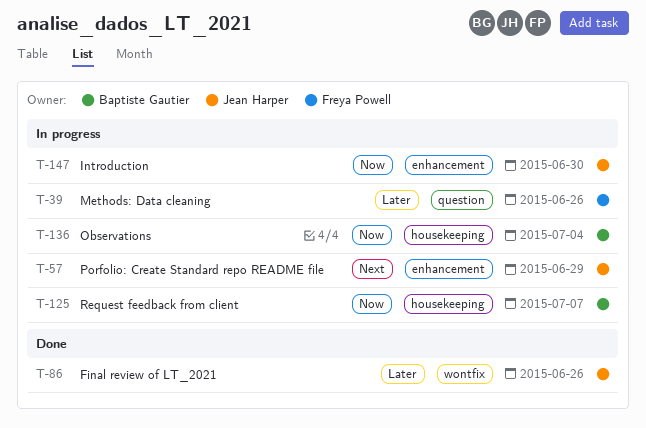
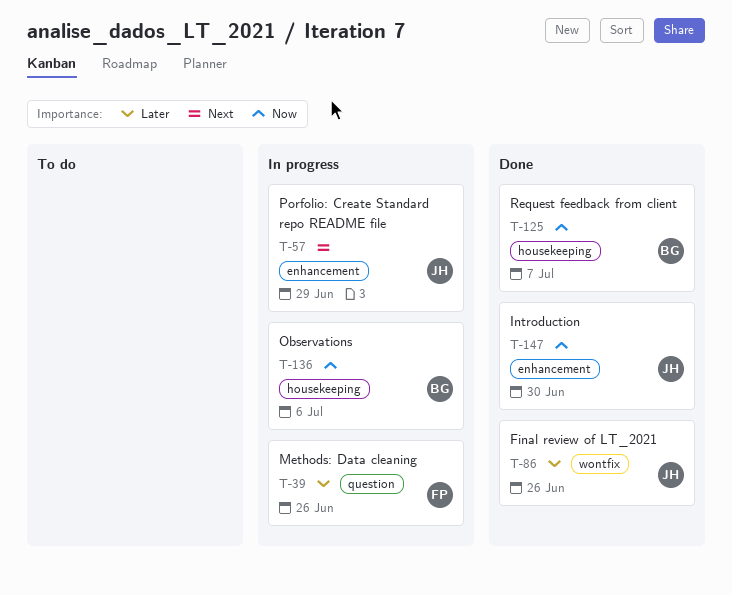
T-125, status: In progress -> Done
T-136, due: Jul 4 -> Jul 6
T-147, status: In progress -> Done

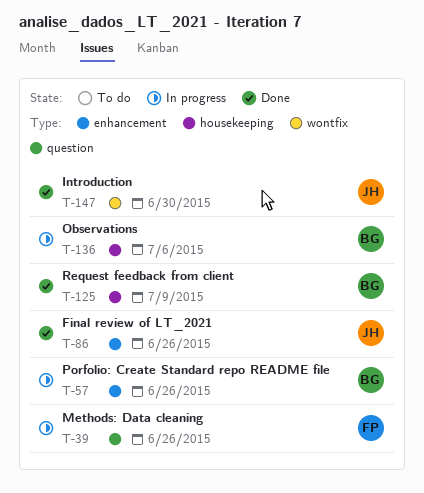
T-57, owner: JH -> BG
T-57, due: Jun 29 -> Jun 26
T-86, label: wontfix -> enhancement
T-125, due: Jul 7 -> Jul 9
T-147, label: enhancement -> wontfix

